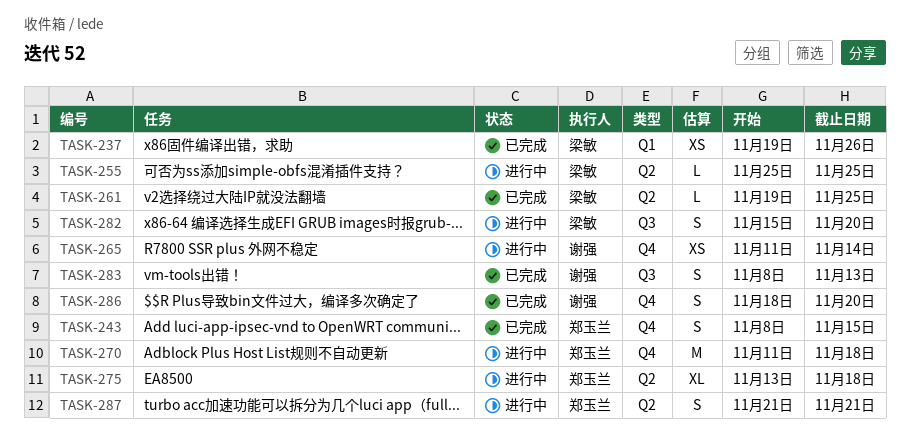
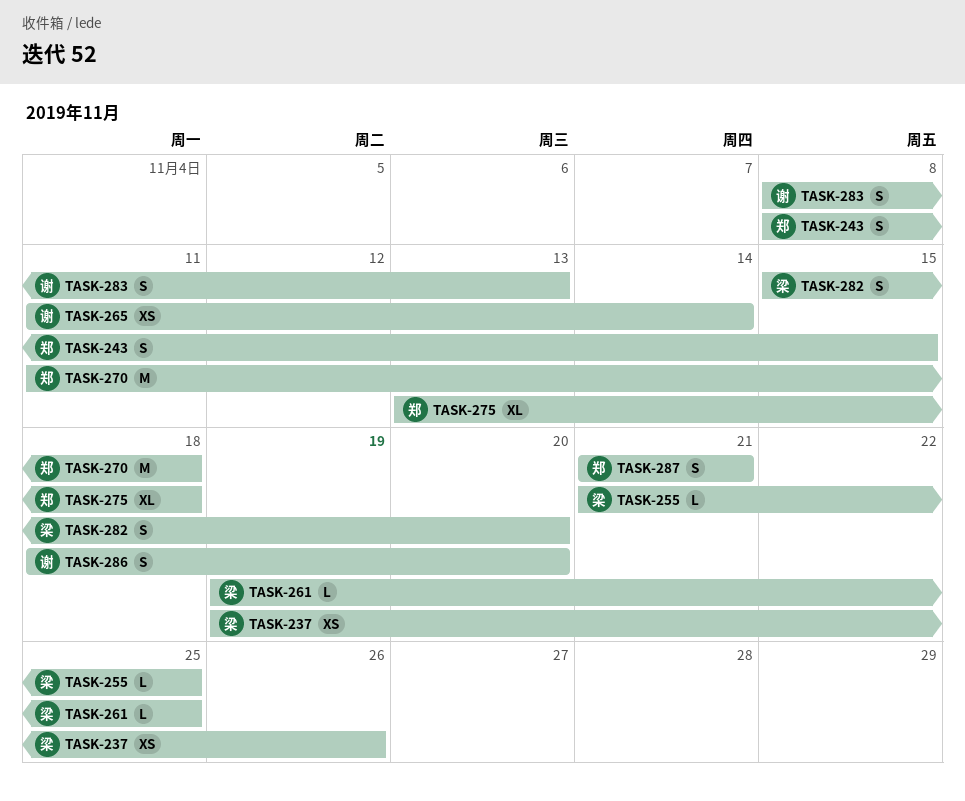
TASK-255, start: Nov 25 -> Nov 21

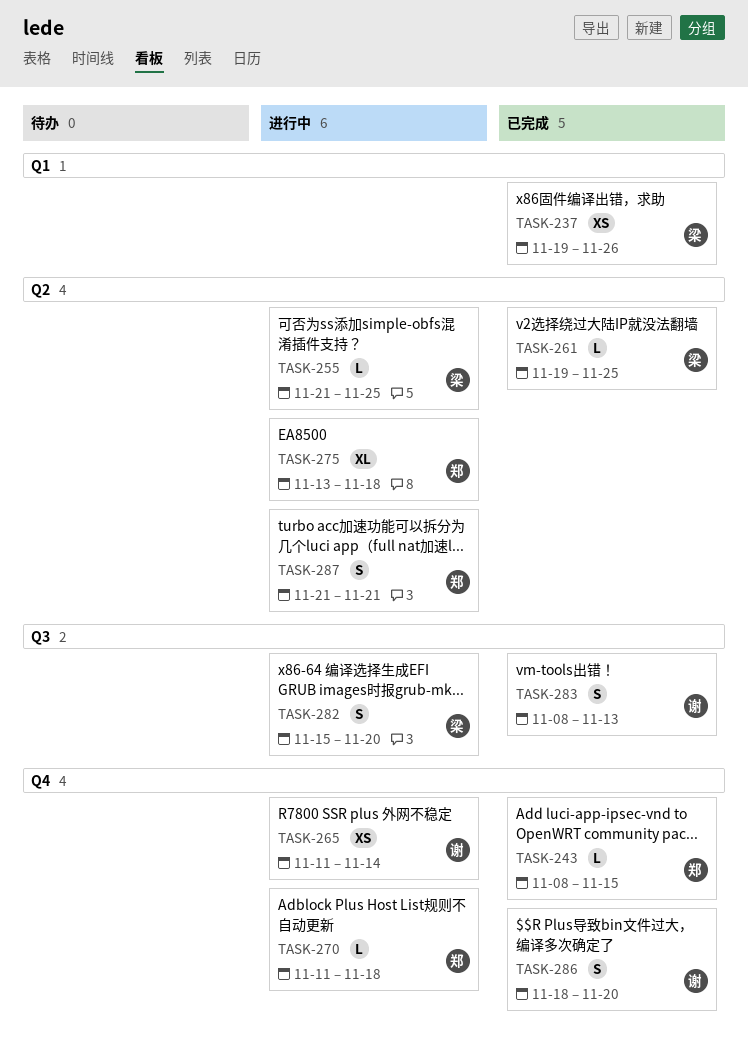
TASK-243, estimate: S -> L
TASK-270, estimate: M -> L

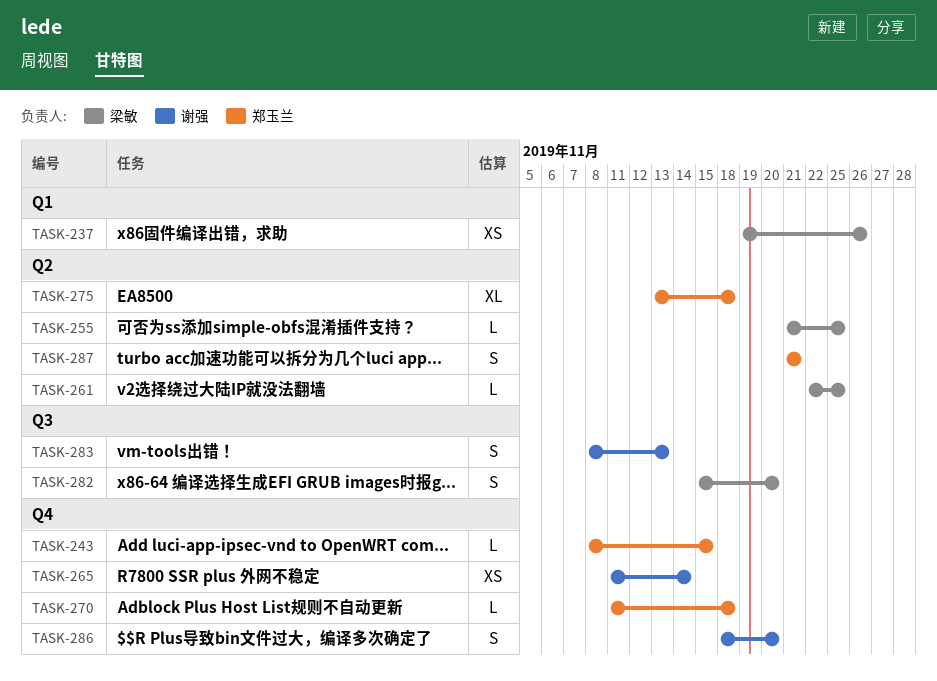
TASK-261, start: Nov 19 -> Nov 22

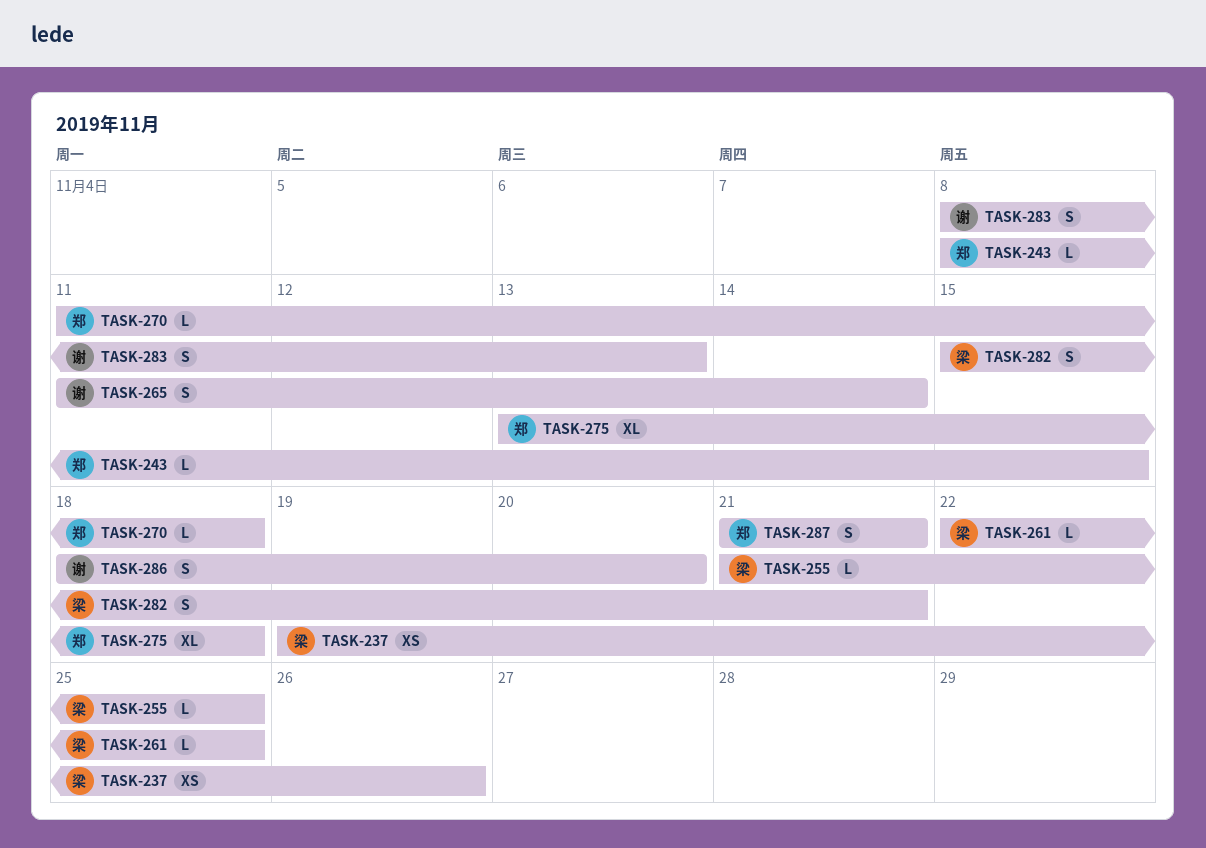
TASK-265, estimate: XS -> S
TASK-282, due: Nov 20 -> Nov 21

